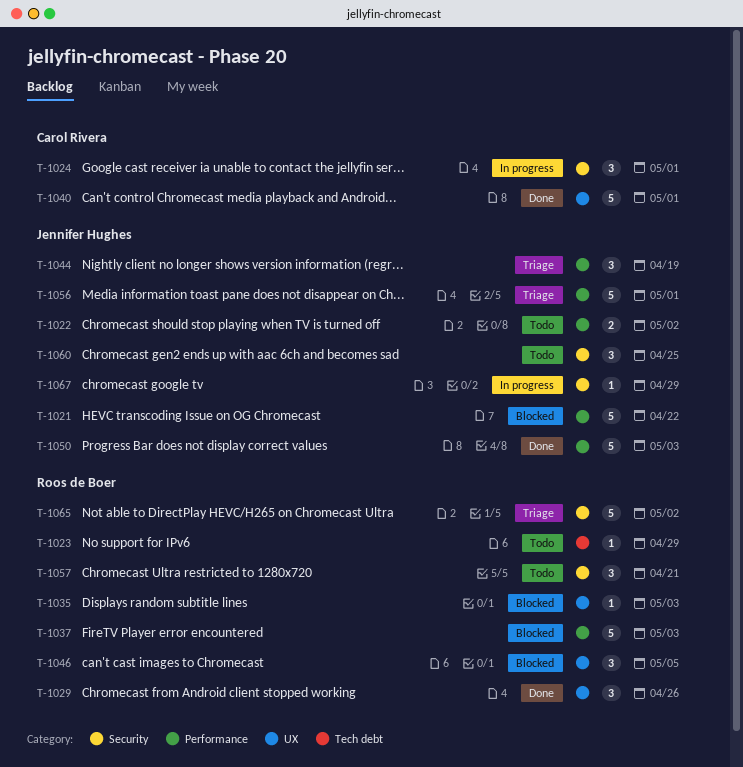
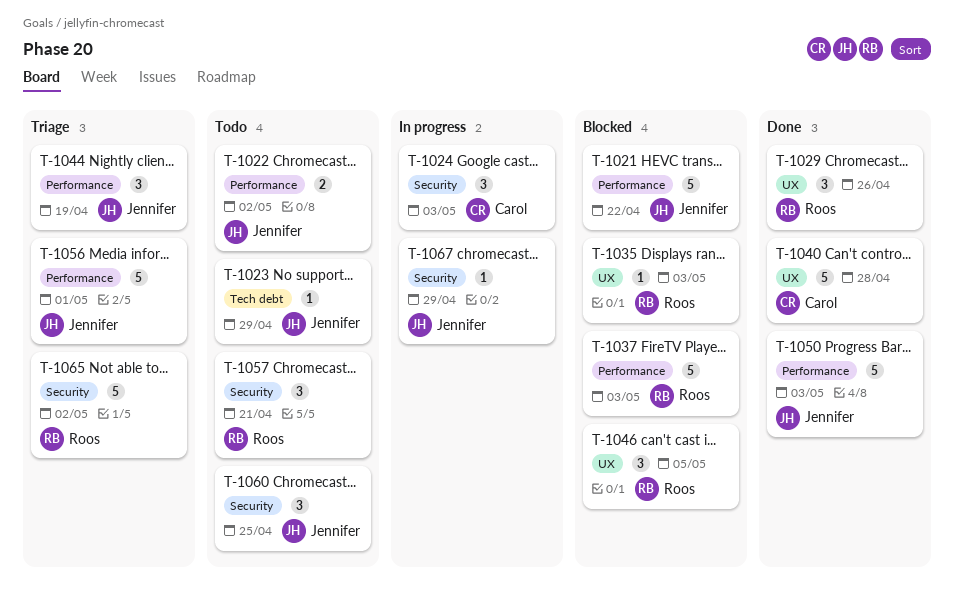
T-1023, owner: Roos de Boer -> Jennifer Hughes
T-1024, due: May 1 -> May 3
T-1040, due: May 1 -> Apr 28

